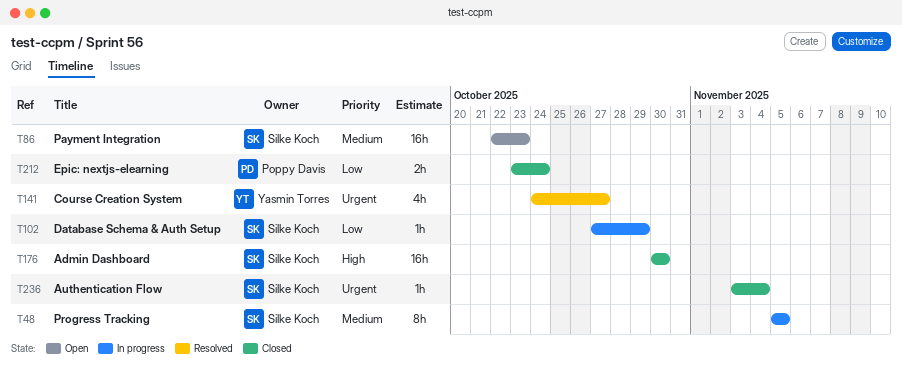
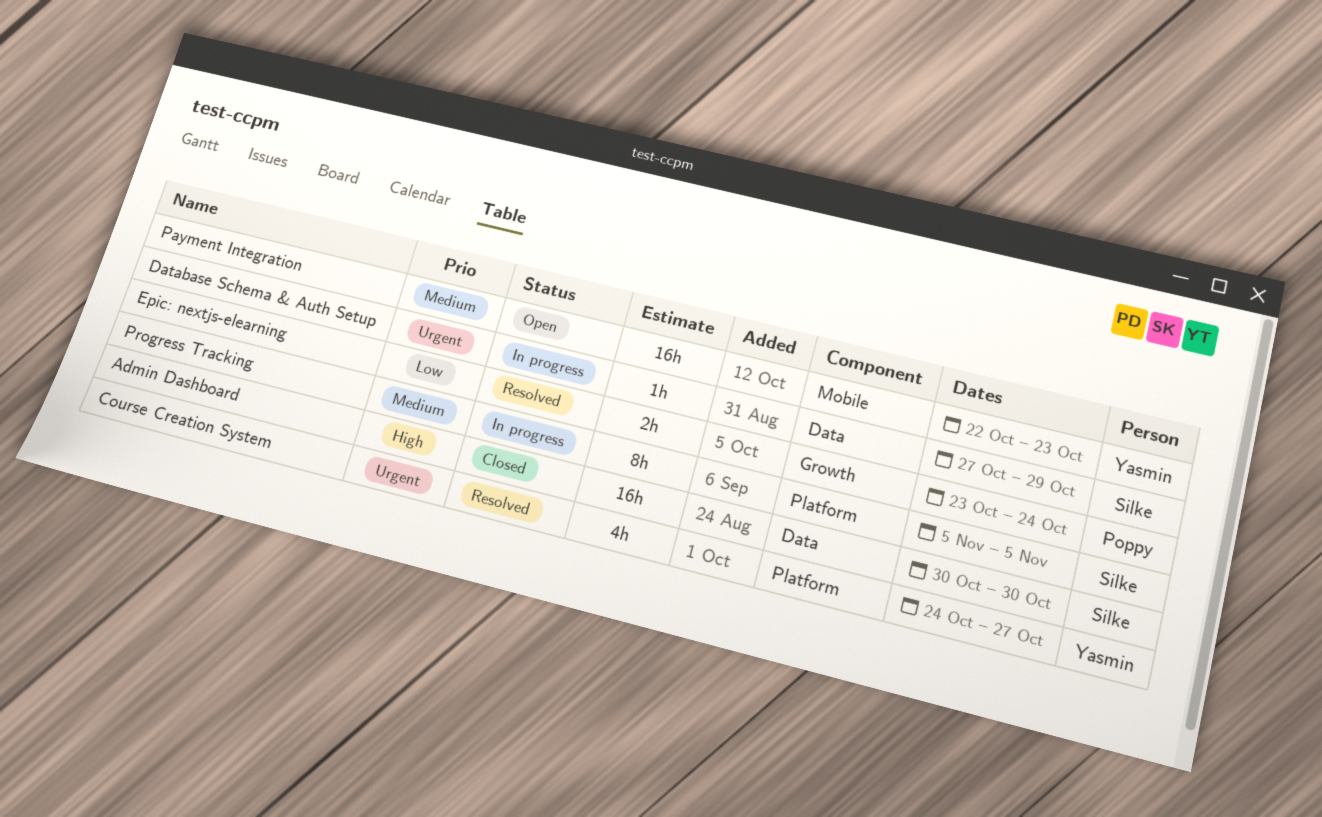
Authentication Flow: present -> none
Database Schema & Auth Setup, priority: Low -> Urgent
Epic: nextjs-elearning, status: Closed -> Resolved
Payment Integration, owner: Silke Koch -> Yasmin Torres

